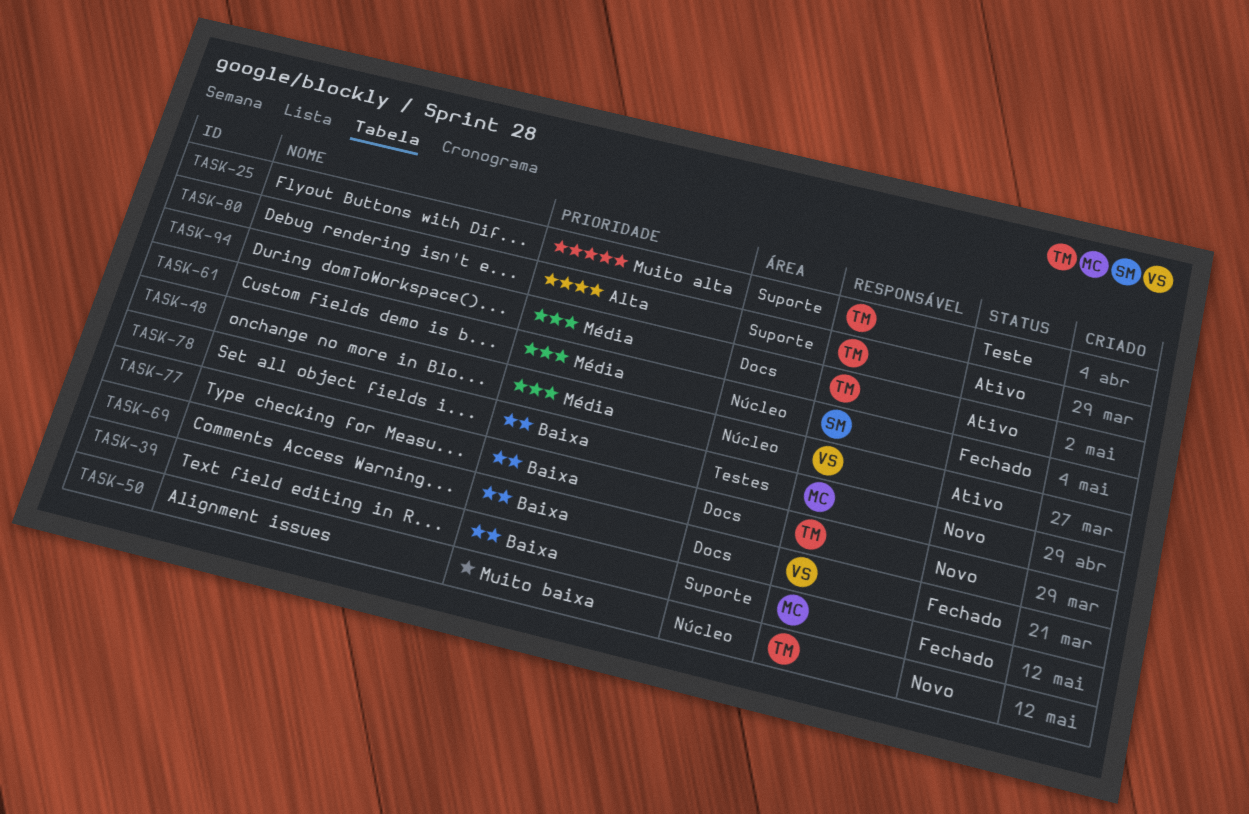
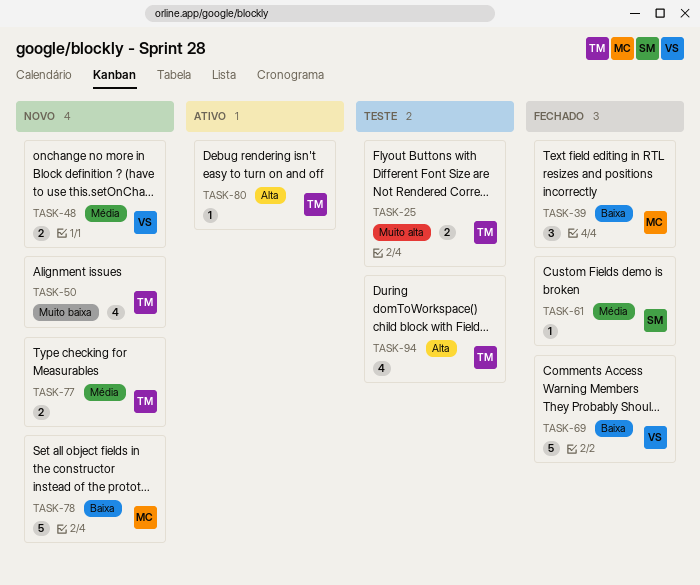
TASK-48, status: Ativo -> Novo
TASK-77, priority: Baixa -> Média
TASK-94, status: Ativo -> Teste
TASK-94, priority: Média -> Alta

